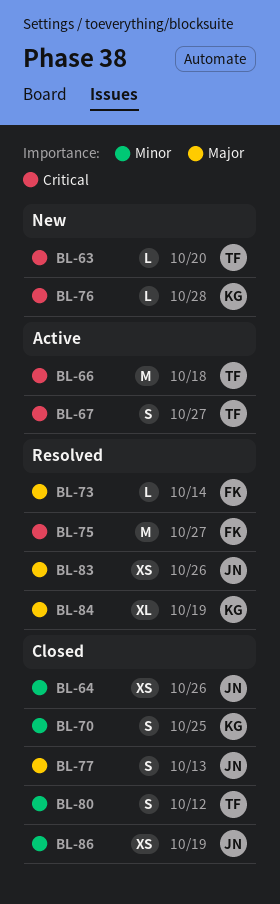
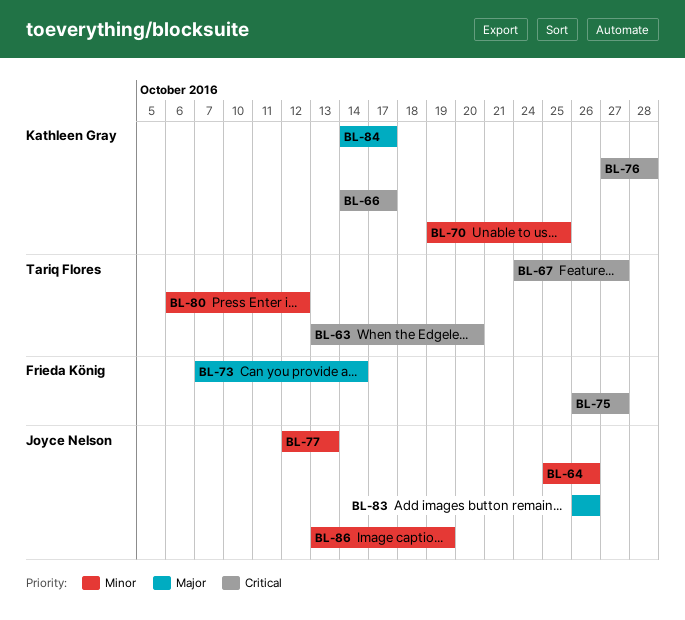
BL-66, owner: Tariq Flores -> Kathleen Gray
BL-66, due: Oct 18 -> Oct 17
BL-77, priority: Major -> Minor
BL-84, due: Oct 19 -> Oct 17

